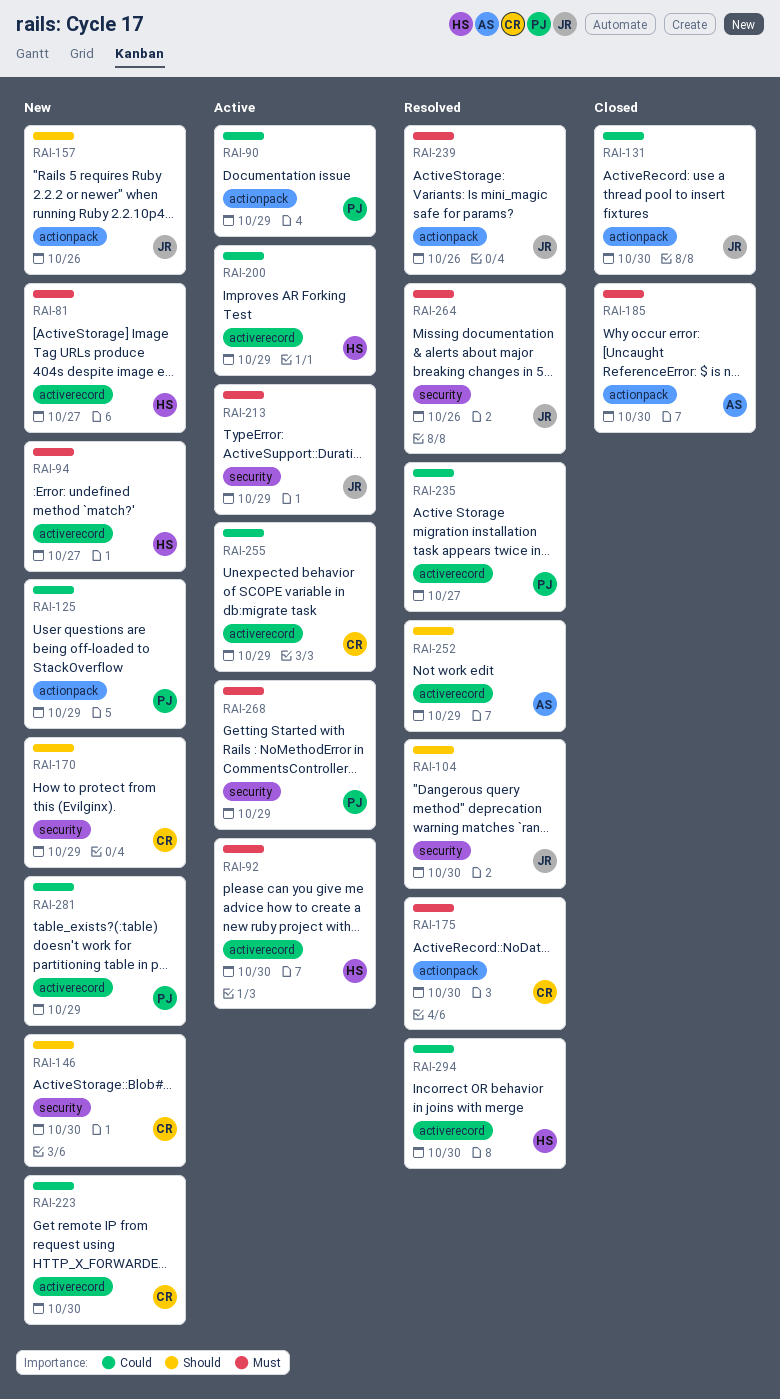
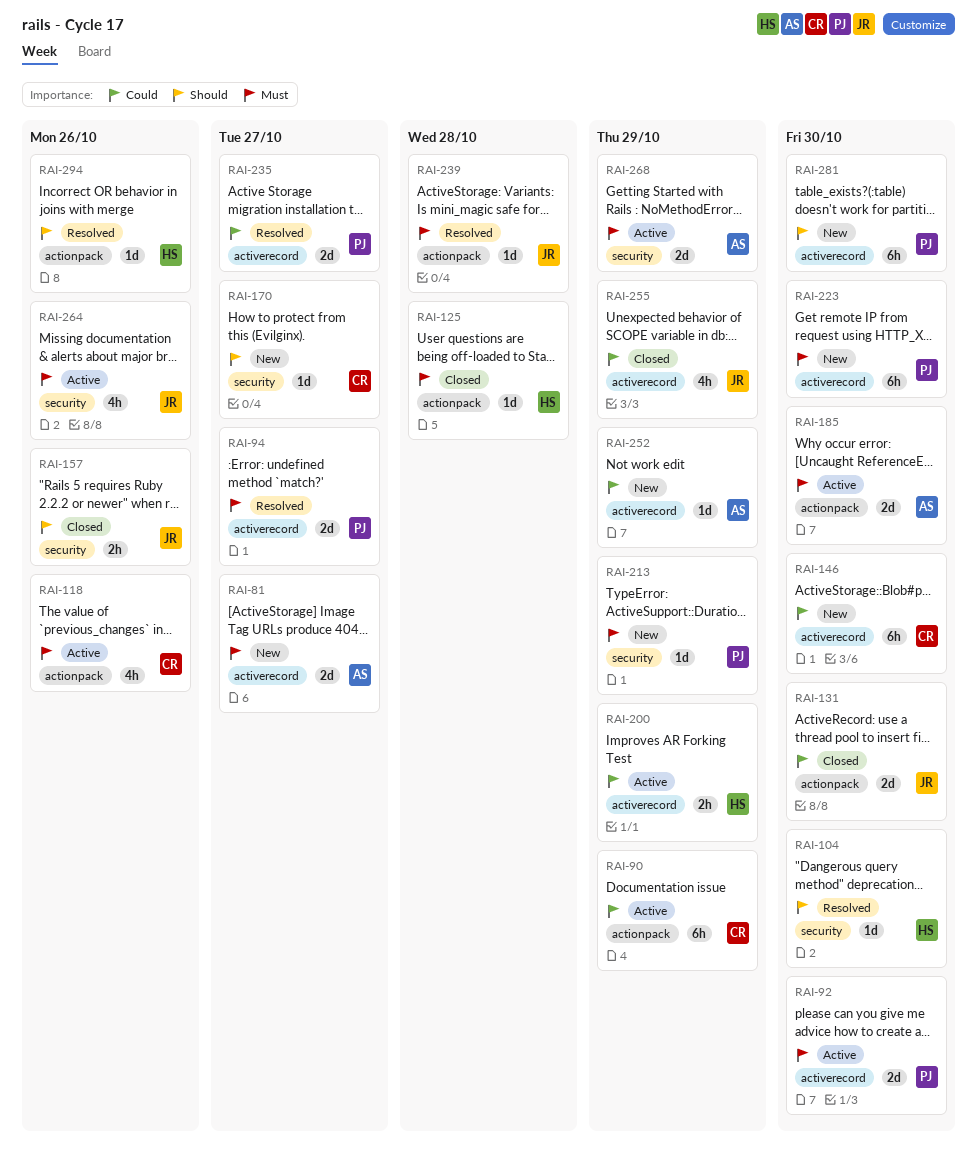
RAI-81, owner: HS -> AS
RAI-90, owner: PJ -> CR
RAI-92, owner: HS -> PJ
RAI-94, status: New -> Resolved
RAI-94, owner: HS -> PJ
RAI-104, owner: JR -> HS
RAI-118: none -> present
RAI-125, status: New -> Closed
RAI-125, owner: PJ -> HS
RAI-125, priority: Could -> Must
RAI-125, due: Oct 29 -> Oct 28
RAI-146, priority: Should -> Could
RAI-146, label: security -> activerecord
RAI-157, status: New -> Closed
RAI-157, label: actionpack -> security
RAI-170, due: Oct 29 -> Oct 27
RAI-175: present -> none
RAI-185, status: Closed -> Active
RAI-213, status: Active -> New
RAI-213, owner: JR -> PJ
RAI-223, owner: CR -> PJ
RAI-223, priority: Could -> Must
RAI-239, due: Oct 26 -> Oct 28
RAI-252, status: Resolved -> New
RAI-252, priority: Should -> Could
RAI-255, status: Active -> Closed
RAI-255, owner: CR -> JR
RAI-264, status: Resolved -> Active
RAI-268, owner: PJ -> AS
RAI-281, priority: Could -> Should
RAI-281, due: Oct 29 -> Oct 30
RAI-294, priority: Could -> Should
RAI-294, label: activerecord -> actionpack
RAI-294, due: Oct 30 -> Oct 26

